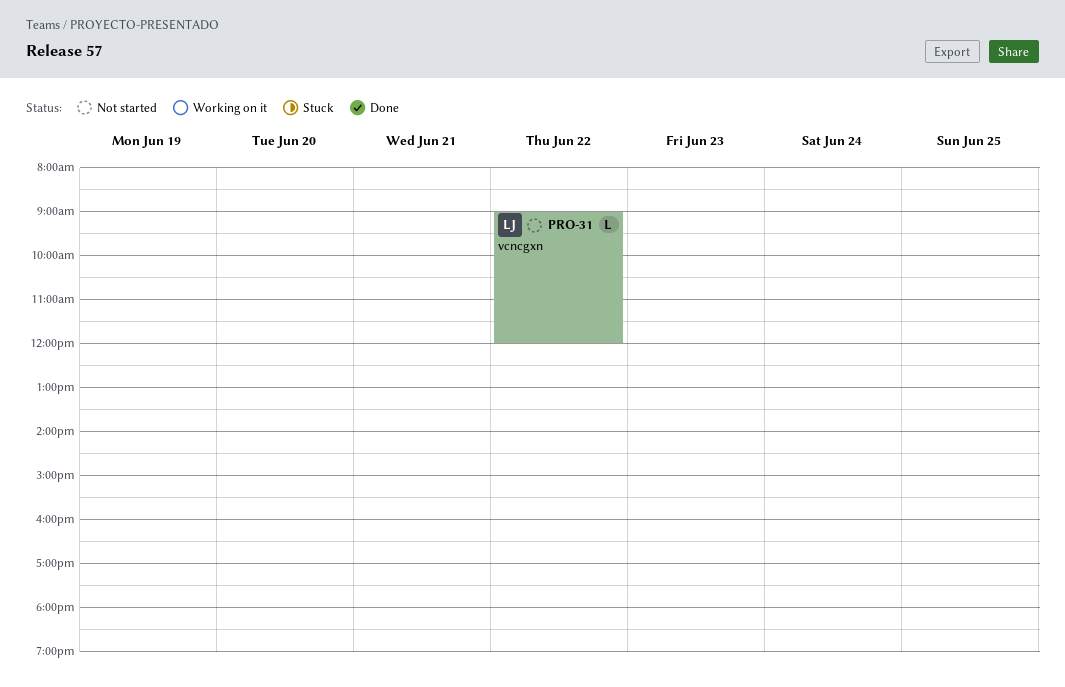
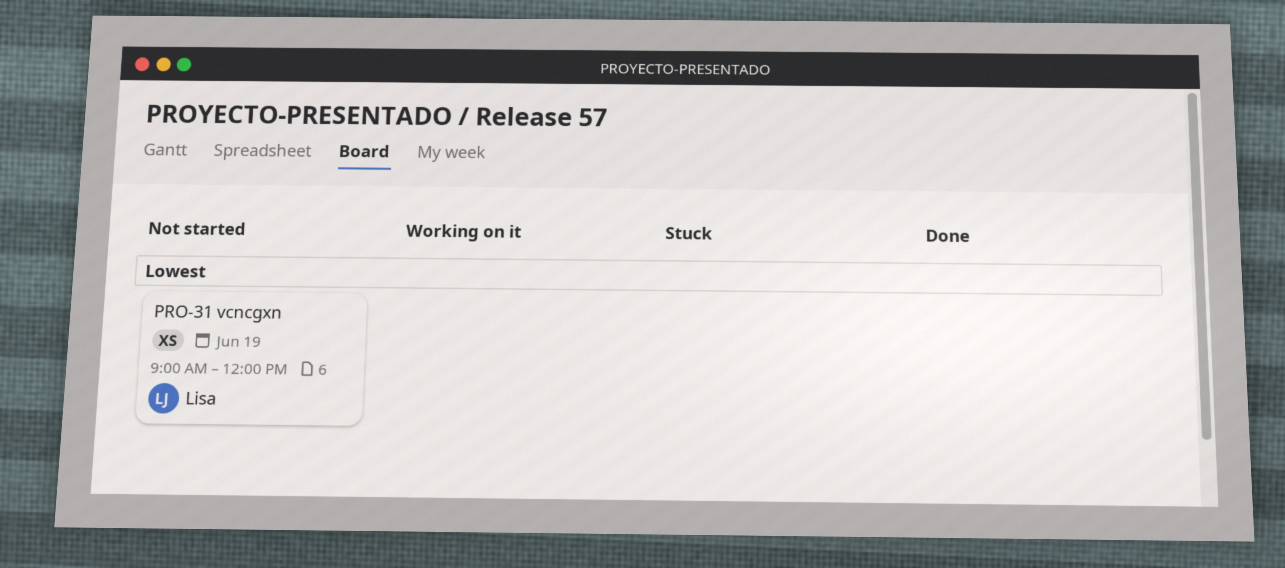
PRO-31, estimate: L -> XS
PRO-31, day: Jun 22 -> Jun 19

